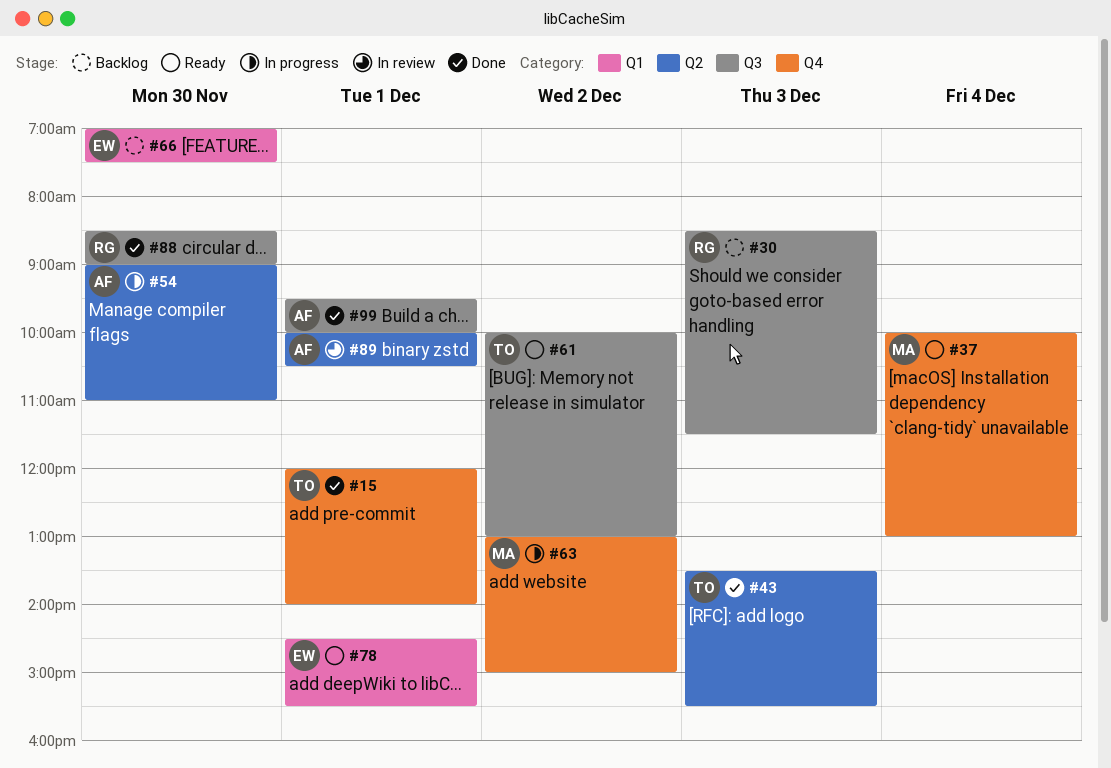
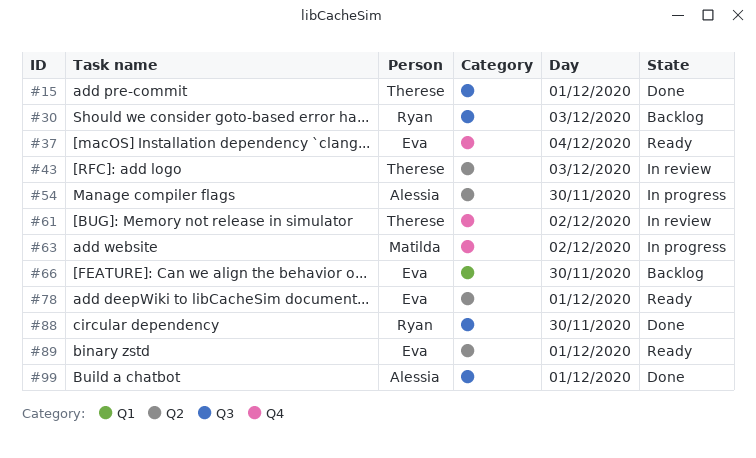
#15, label: Q4 -> Q3
#37, owner: Matilda -> Eva
#43, status: Done -> In review
#61, status: Ready -> In review
#61, label: Q3 -> Q4
#78, label: Q1 -> Q2
#89, status: In review -> Ready
#89, owner: Alessia -> Eva

